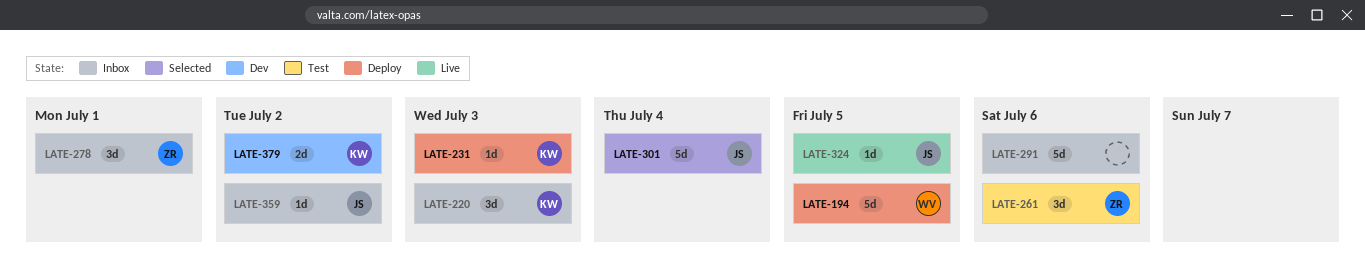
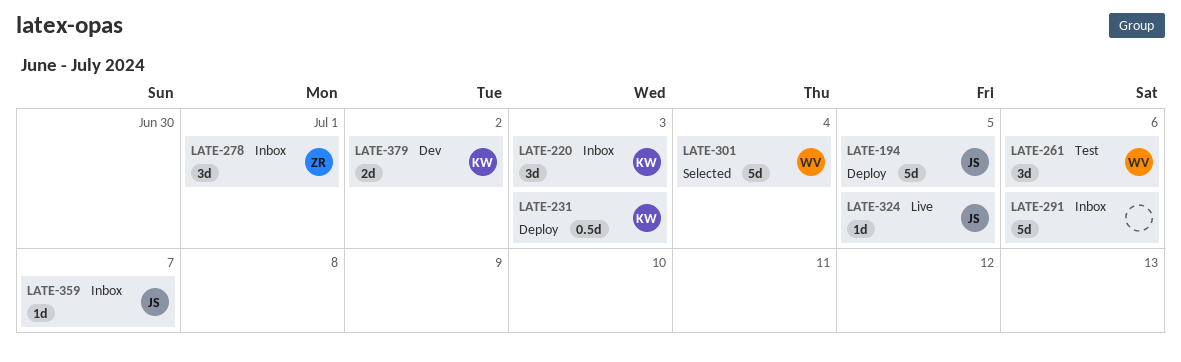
LATE-194, owner: WV -> JS
LATE-231, estimate: 1d -> 0.5d
LATE-261, owner: ZR -> WV
LATE-301, owner: JS -> WV
LATE-359, due: Jul 2 -> Jul 7

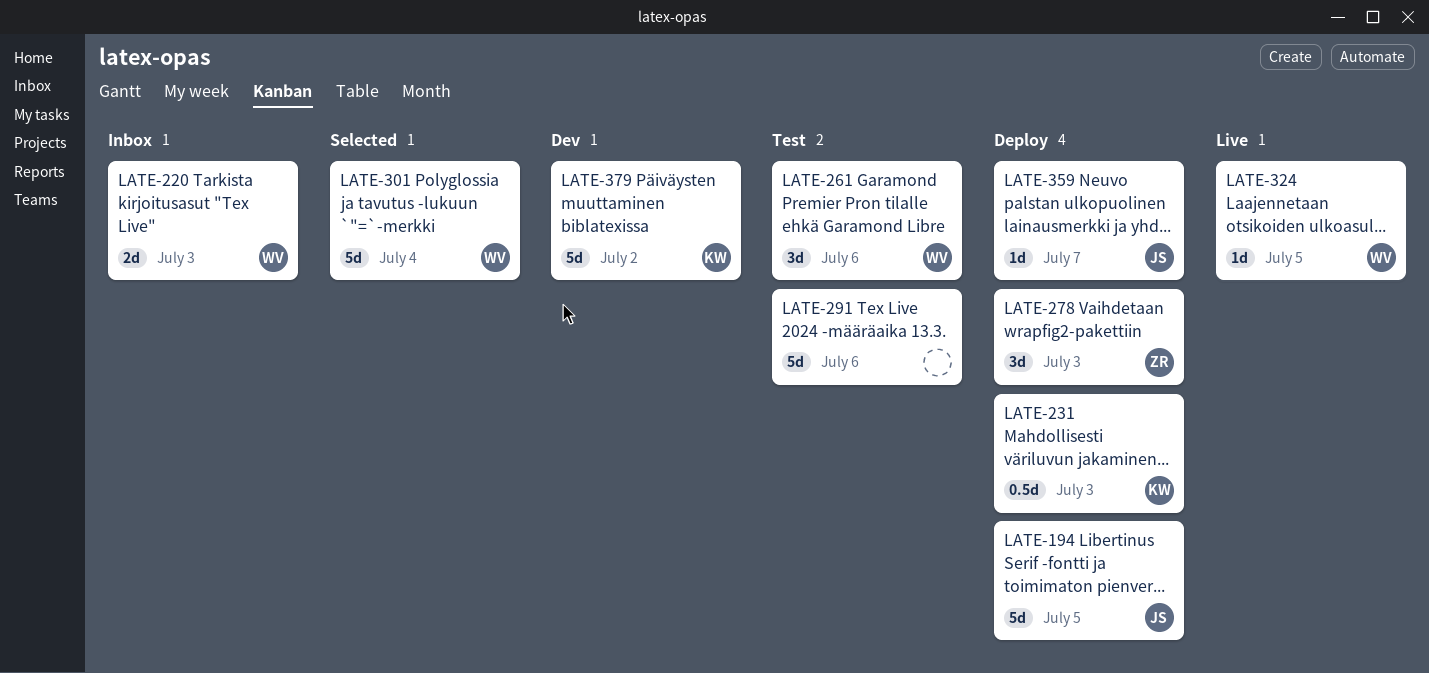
LATE-220, owner: KW -> WV
LATE-220, estimate: 3d -> 2d
LATE-278, status: Inbox -> Deploy
LATE-278, due: Jul 1 -> Jul 3
LATE-291, status: Inbox -> Test
LATE-324, owner: JS -> WV
LATE-359, status: Inbox -> Deploy
LATE-379, estimate: 2d -> 5d

